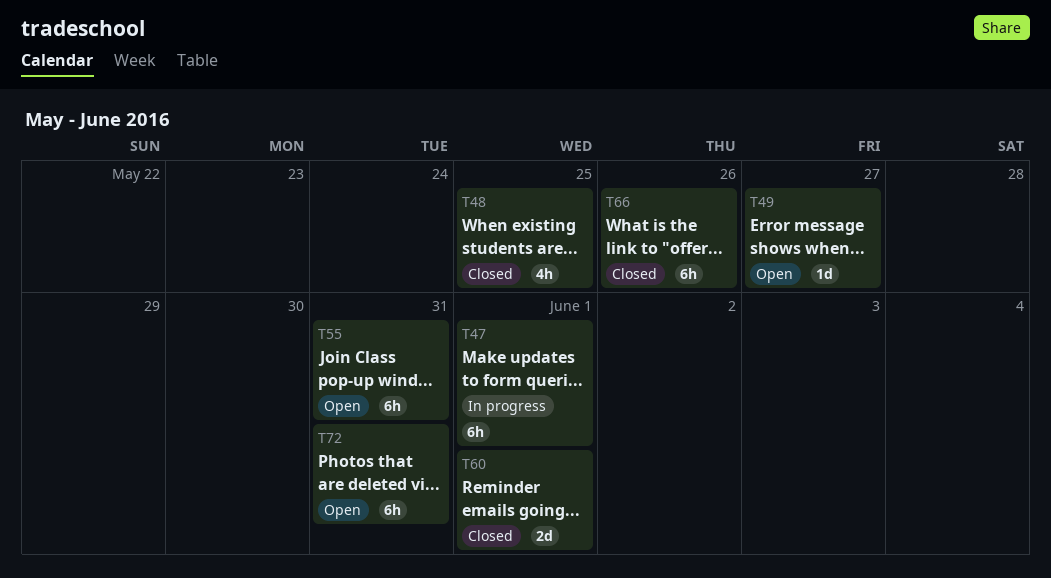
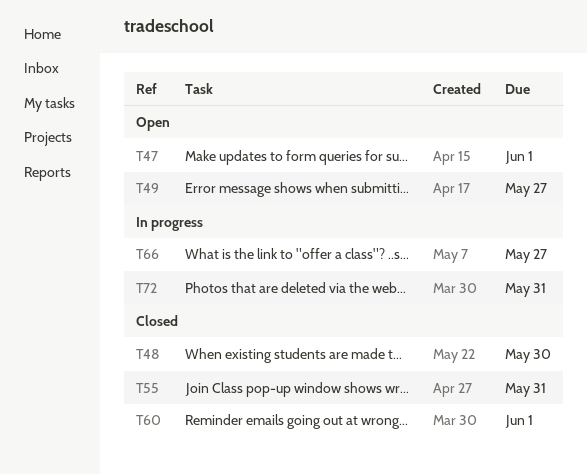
T47, status: In progress -> Open
T48, due: May 25 -> May 30
T55, status: Open -> Closed
T66, status: Closed -> In progress
T66, due: May 26 -> May 27
T72, status: Open -> In progress

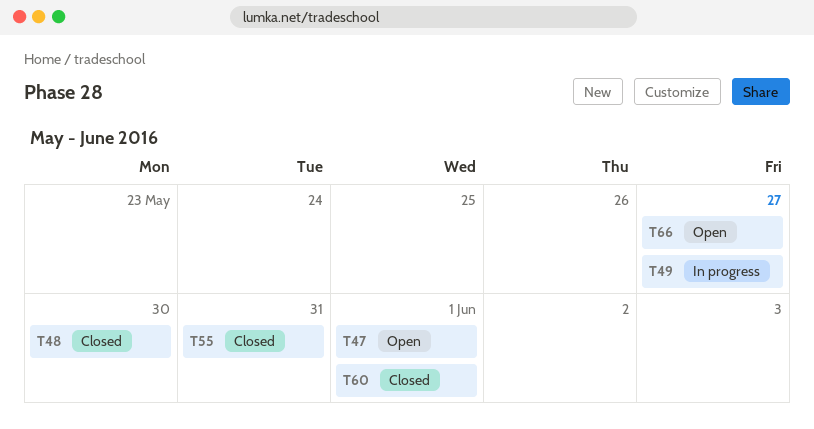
T49, status: Open -> In progress
T66, status: In progress -> Open
T72: present -> none

